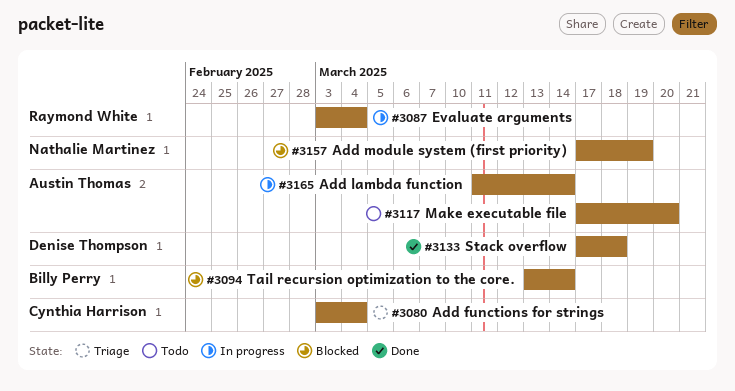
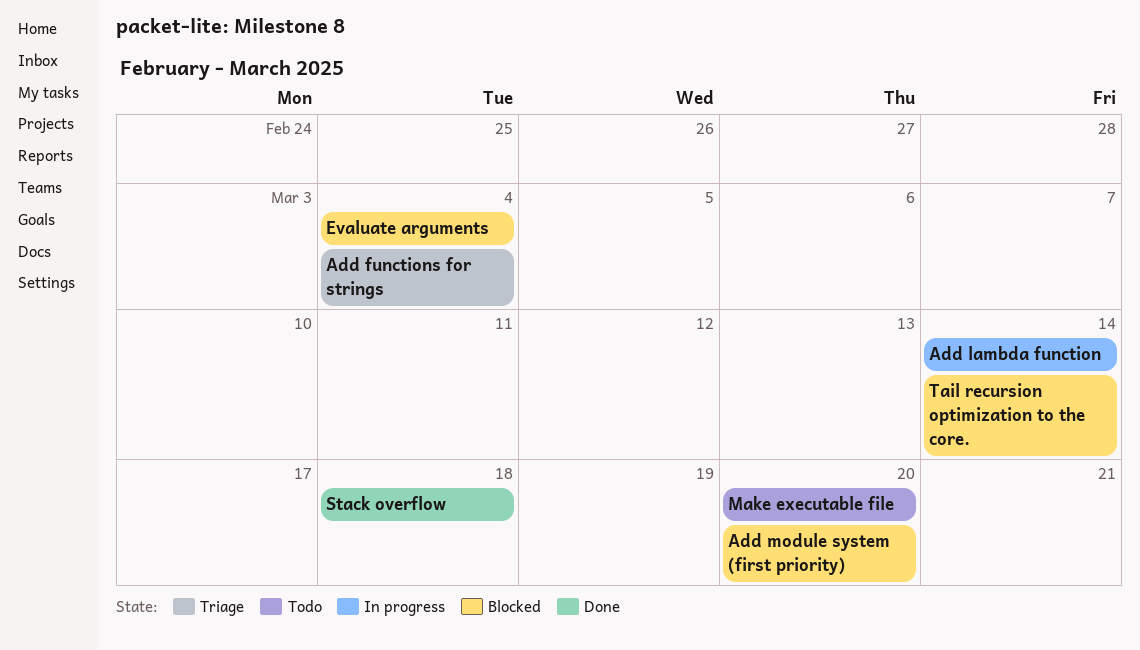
Add module system (first priority), due: Mar 19 -> Mar 20
Evaluate arguments, status: In progress -> Blocked

